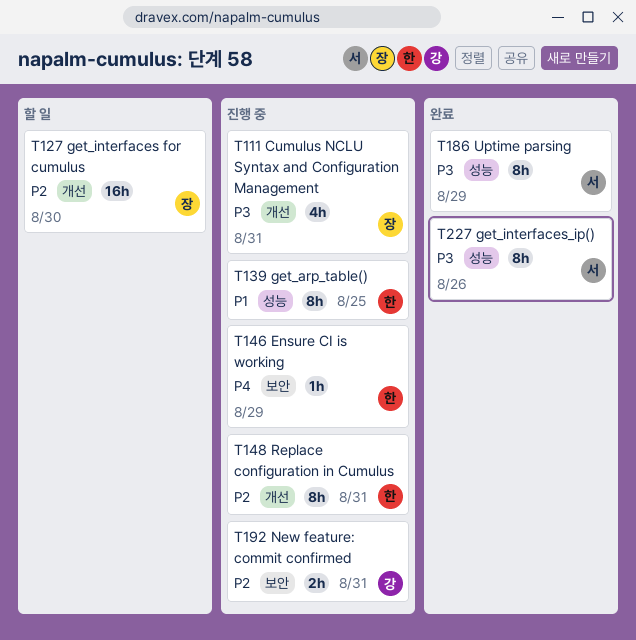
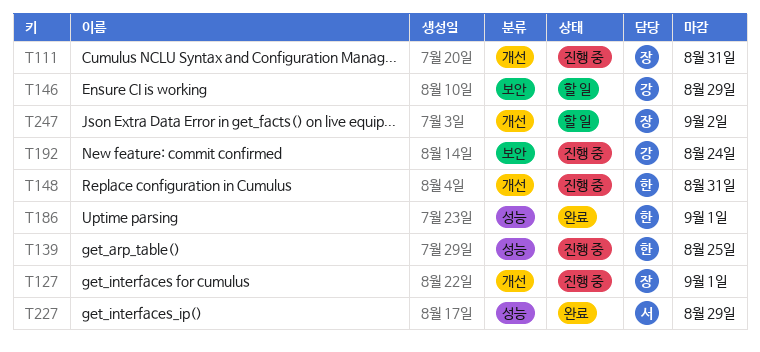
T127, status: 할 일 -> 진행 중
T127, due: Aug 30 -> Sep 1
T146, status: 진행 중 -> 할 일
T146, owner: 한 -> 강
T186, owner: 서 -> 한
T186, due: Aug 29 -> Sep 1
T192, due: Aug 31 -> Aug 24
T227, due: Aug 26 -> Aug 29
T247: none -> present

